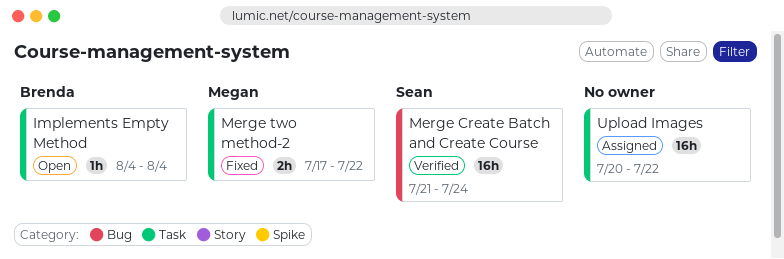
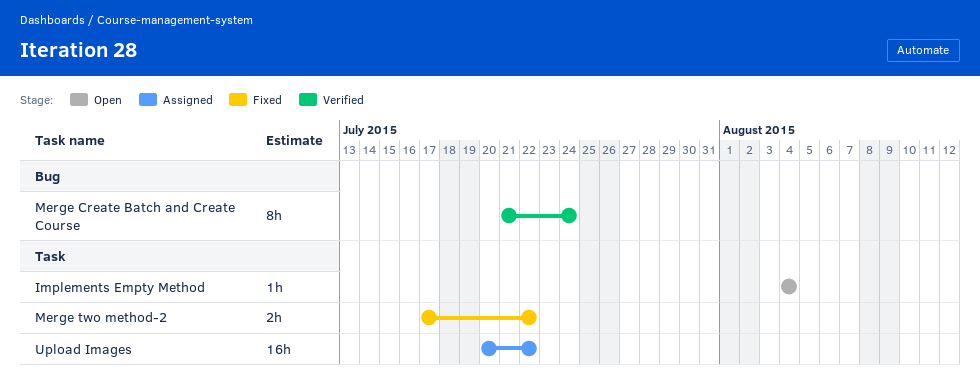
Merge Create Batch and Create Course, estimate: 16h -> 8h

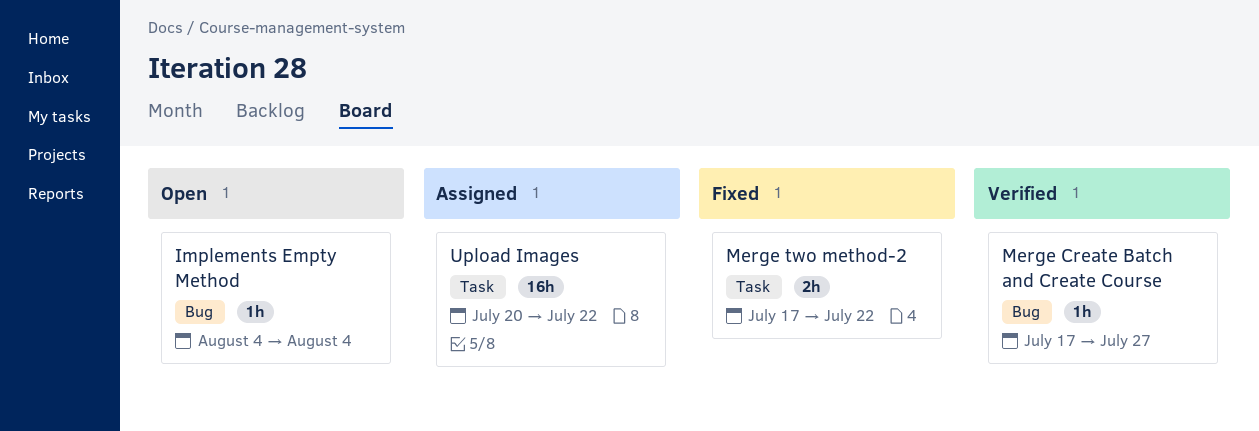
Implements Empty Method, label: Task -> Bug
Merge Create Batch and Create Course, estimate: 8h -> 1h
Merge Create Batch and Create Course, start: Jul 21 -> Jul 17
Merge Create Batch and Create Course, due: Jul 24 -> Jul 27

